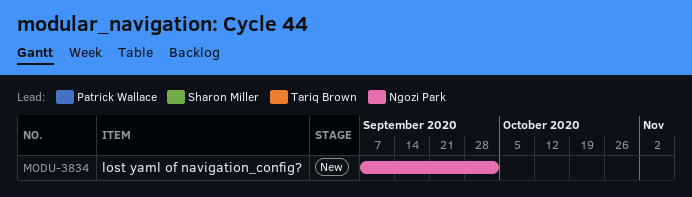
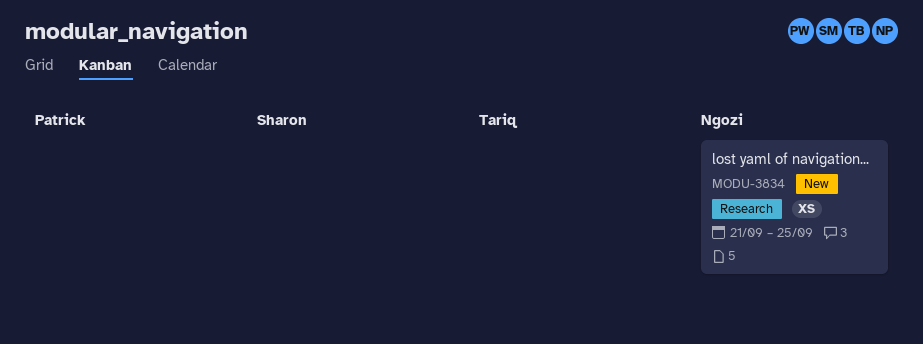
MODU-3834, start: Sep 7 -> Sep 21
MODU-3834, due: Oct 2 -> Sep 25

